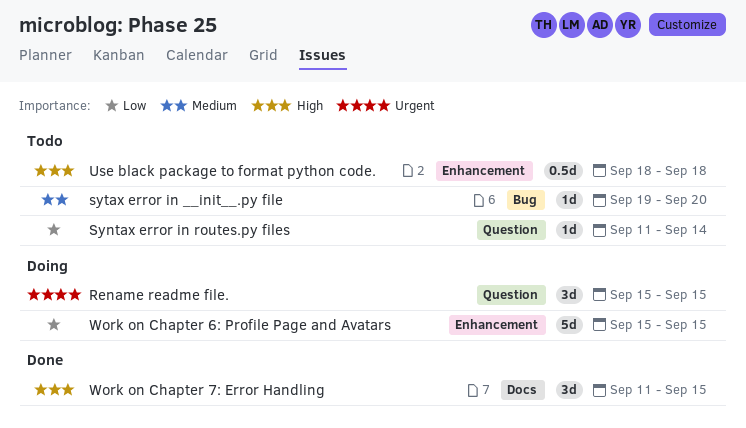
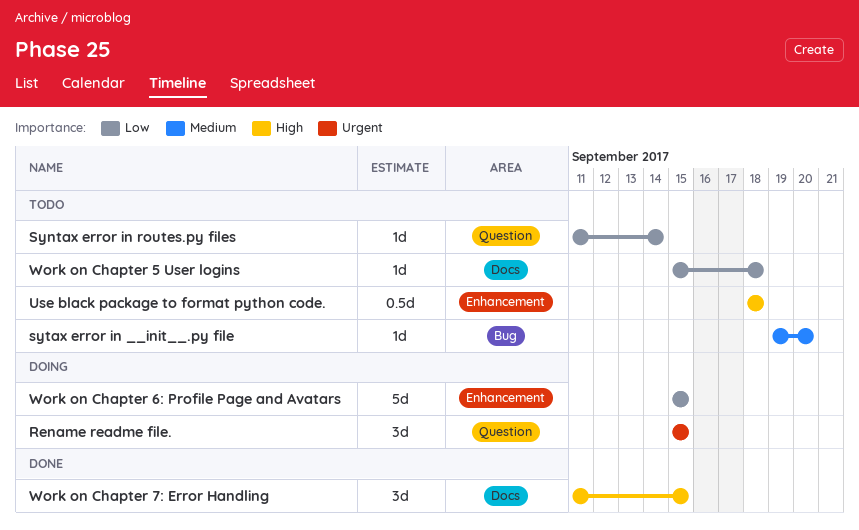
Work on Chapter 5 User logins: none -> present

